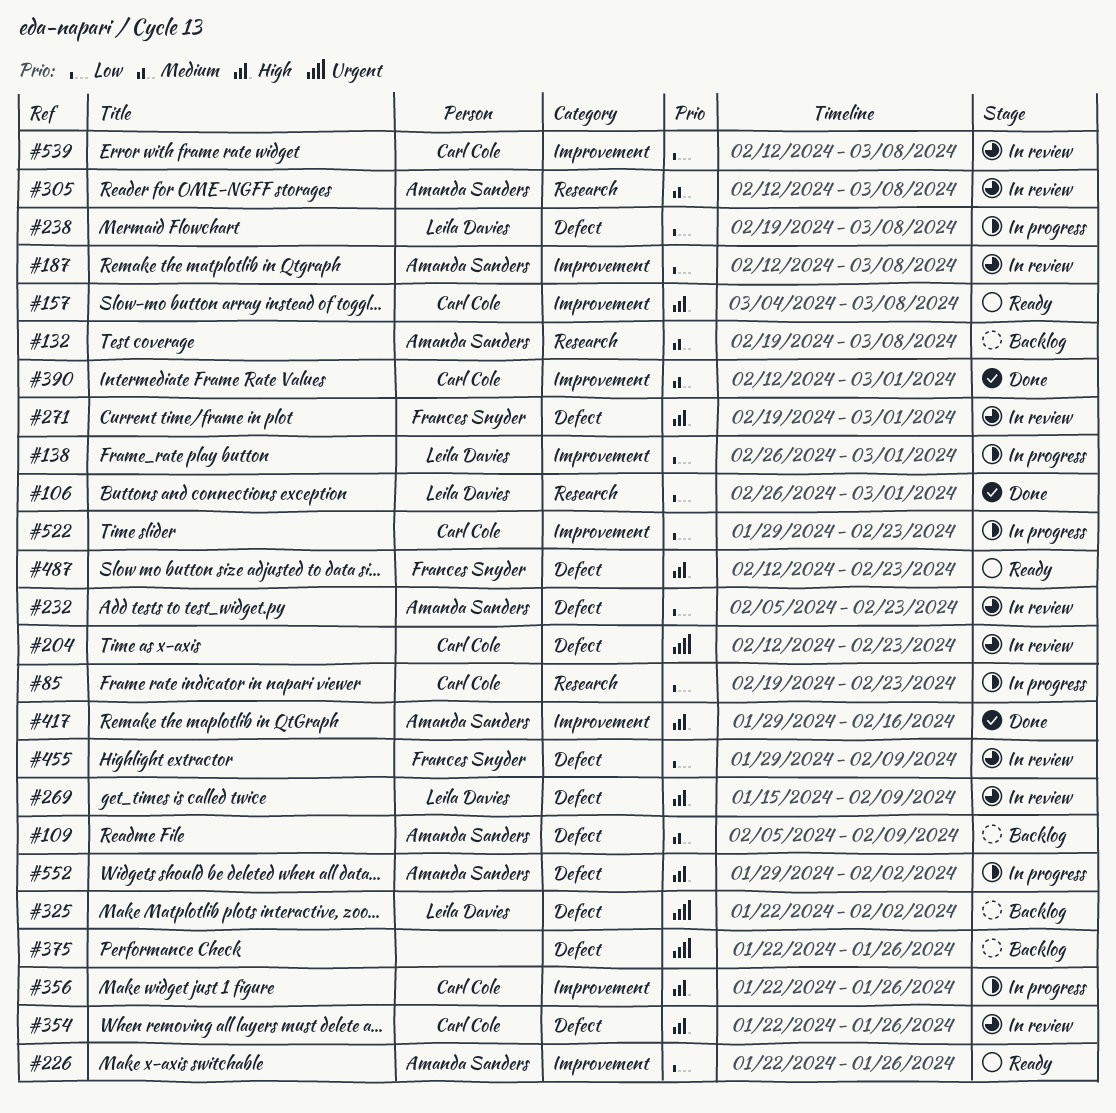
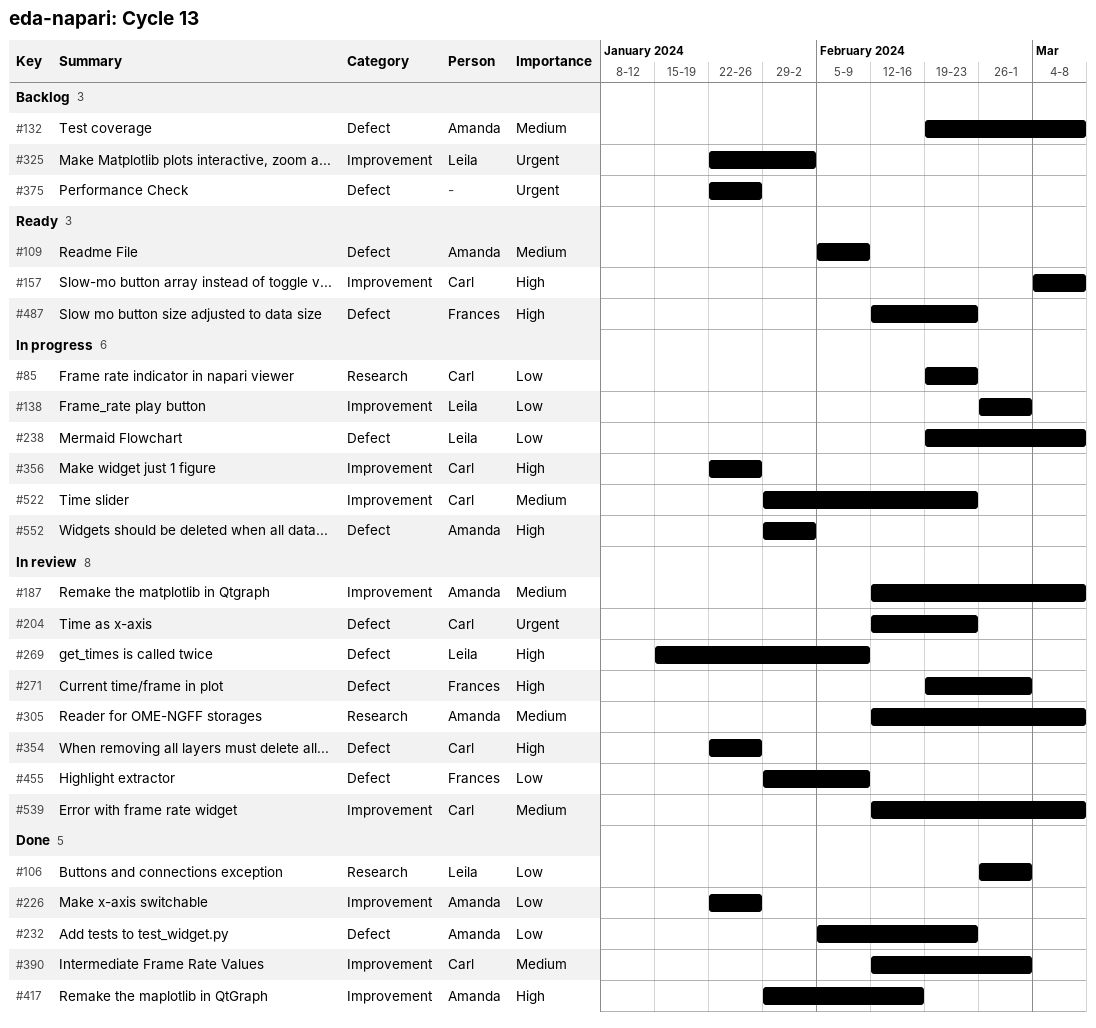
#109, status: Backlog -> Ready
#132, label: Research -> Defect
#187, priority: Low -> Medium
#226, status: Ready -> Done
#232, status: In review -> Done
#325, label: Defect -> Improvement
#522, priority: Low -> Medium
#539, priority: Low -> Medium

